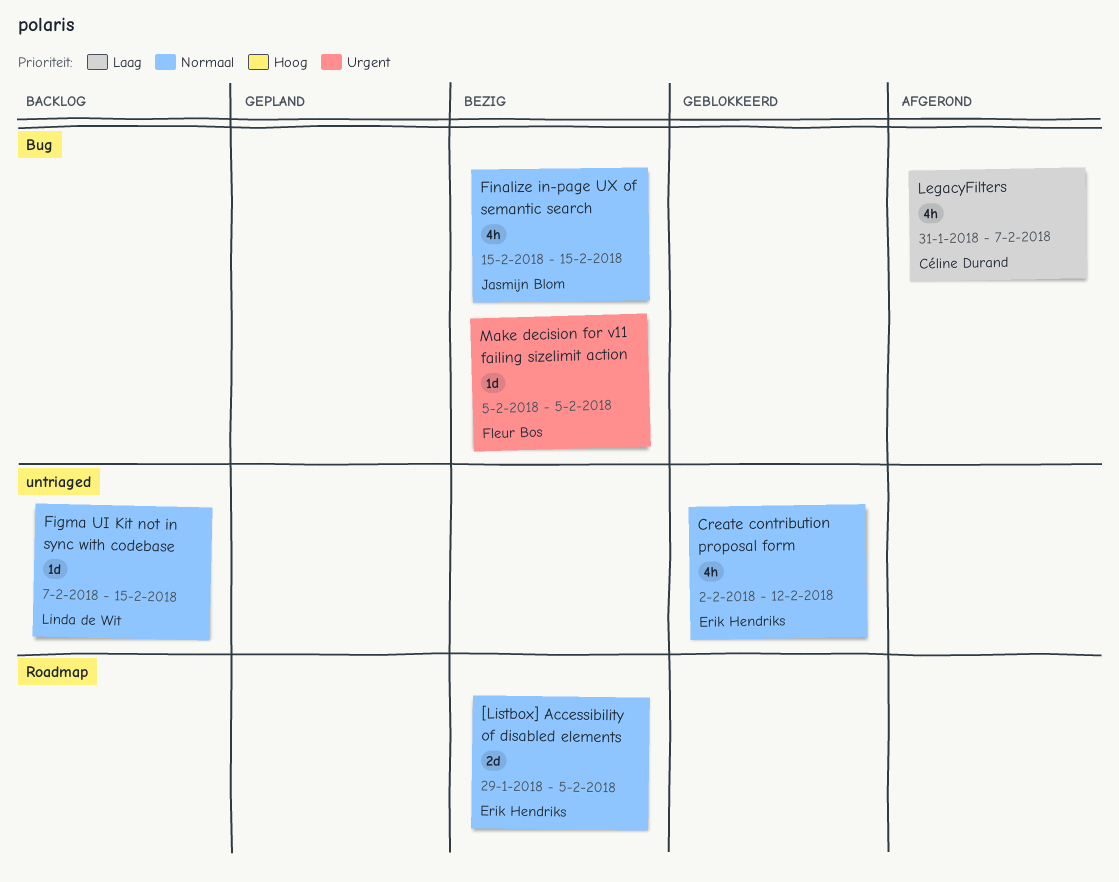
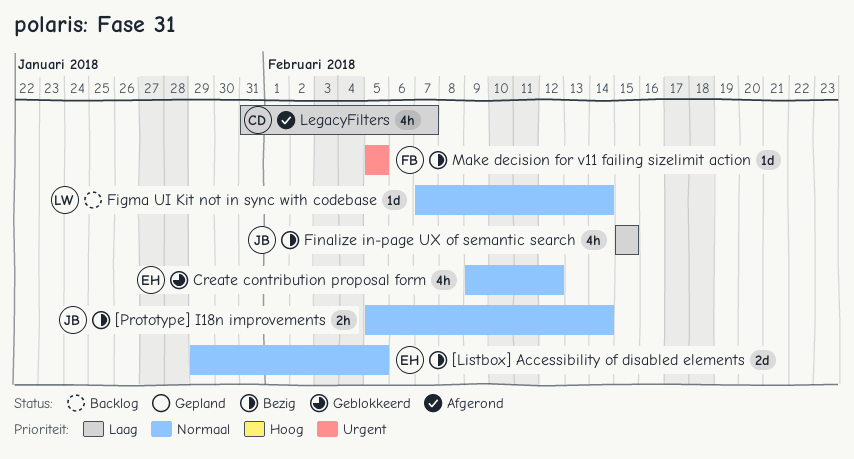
[Prototype] I18n improvements: none -> present
Create contribution proposal form, start: Feb 2 -> Feb 9
Figma UI Kit not in sync with codebase, due: Feb 15 -> Feb 14
Finalize in-page UX of semantic search, priority: Normaal -> Laag

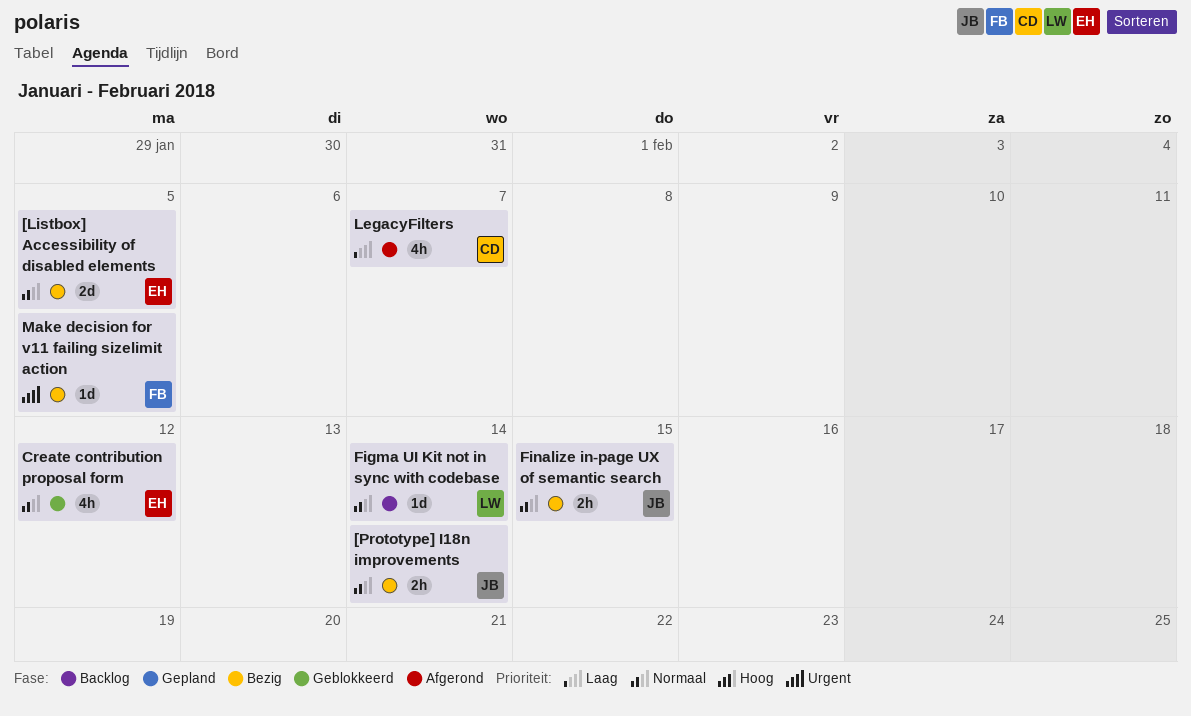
Finalize in-page UX of semantic search, priority: Laag -> Normaal
Finalize in-page UX of semantic search, estimate: 4h -> 2h

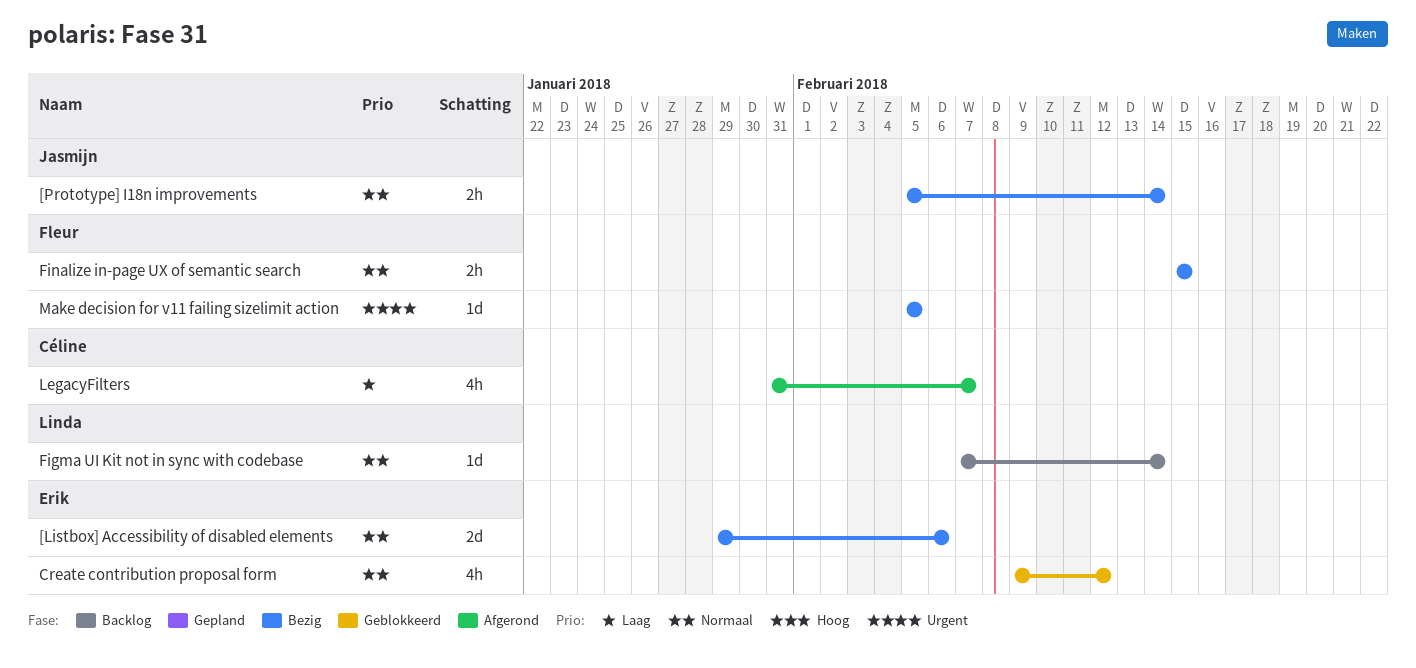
[Listbox] Accessibility of disabled elements, due: Feb 5 -> Feb 6
Finalize in-page UX of semantic search, owner: Jasmijn -> Fleur

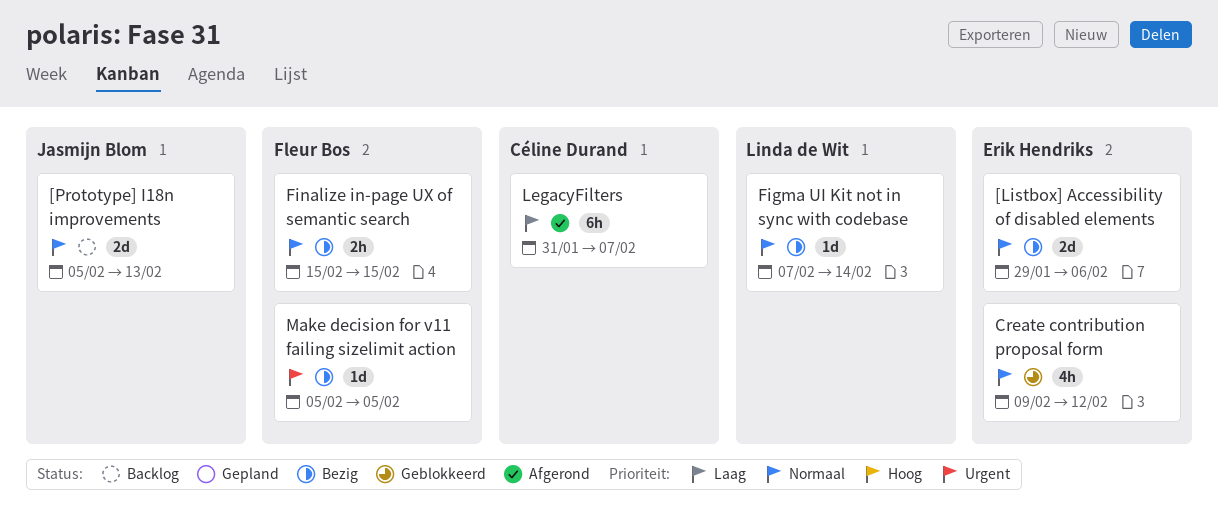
[Prototype] I18n improvements, status: Bezig -> Backlog
[Prototype] I18n improvements, estimate: 2h -> 2d
[Prototype] I18n improvements, due: Feb 14 -> Feb 13
Figma UI Kit not in sync with codebase, status: Backlog -> Bezig
LegacyFilters, estimate: 4h -> 6h

